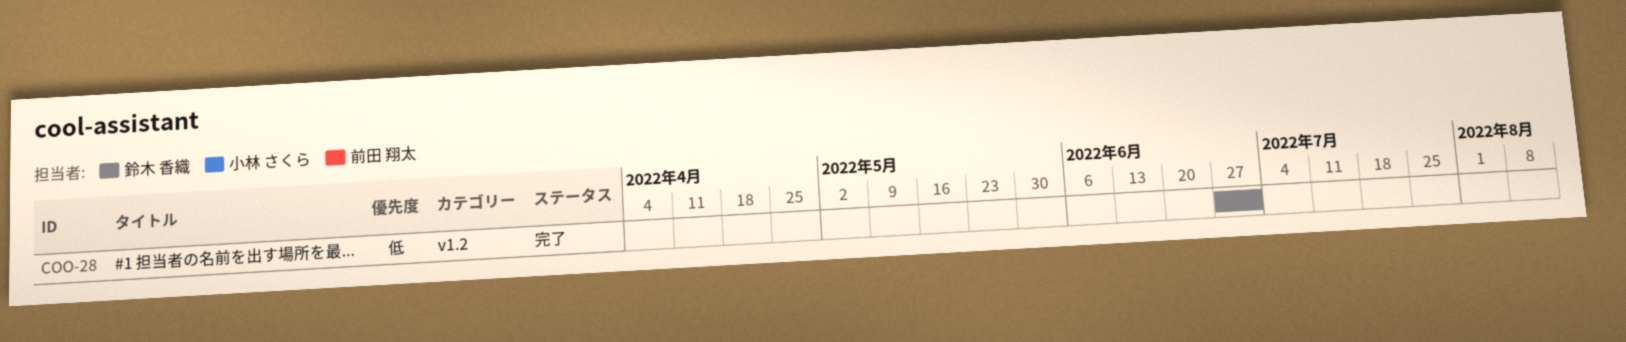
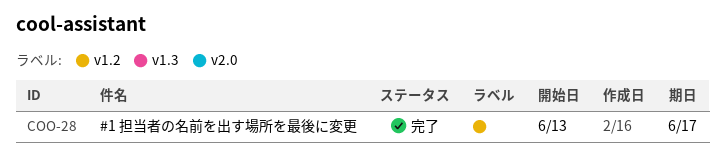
COO-28, start: Jun 27 -> Jun 13
COO-28, due: Jul 1 -> Jun 17

